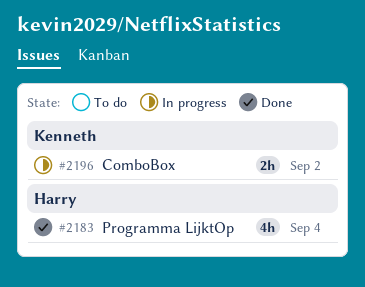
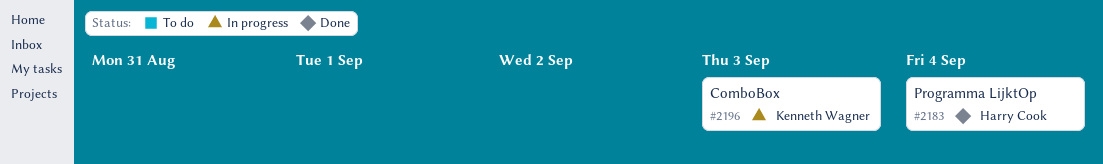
#2196, due: Sep 2 -> Sep 3

